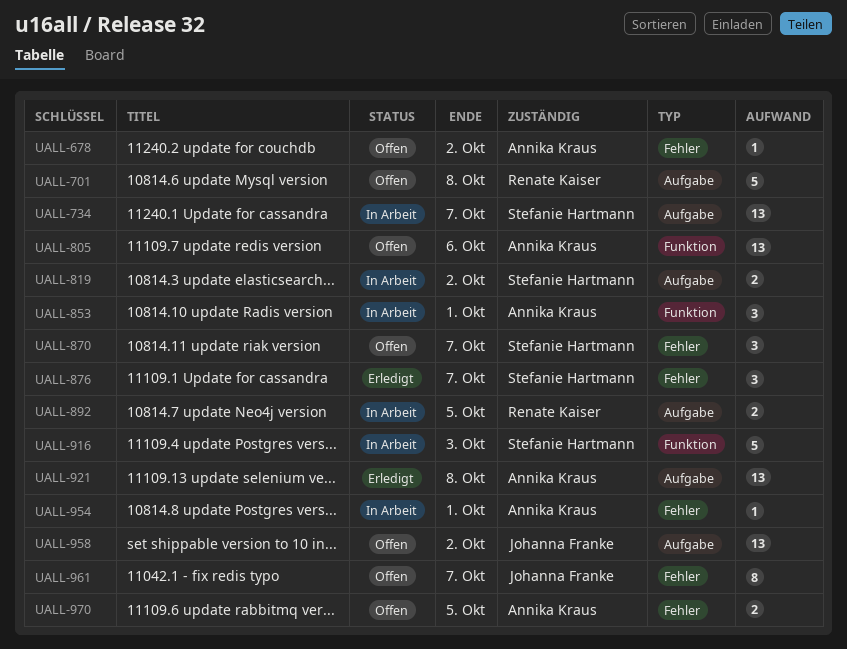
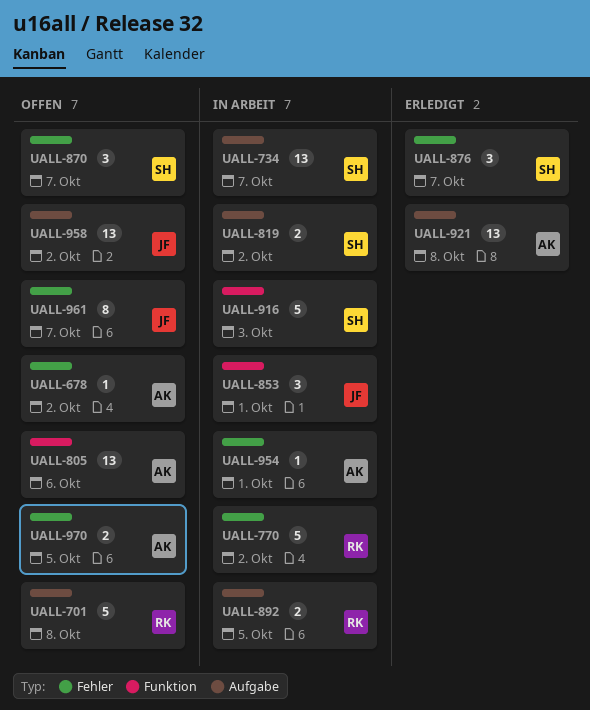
UALL-770: none -> present
UALL-853, owner: Annika Kraus -> Johanna Franke

